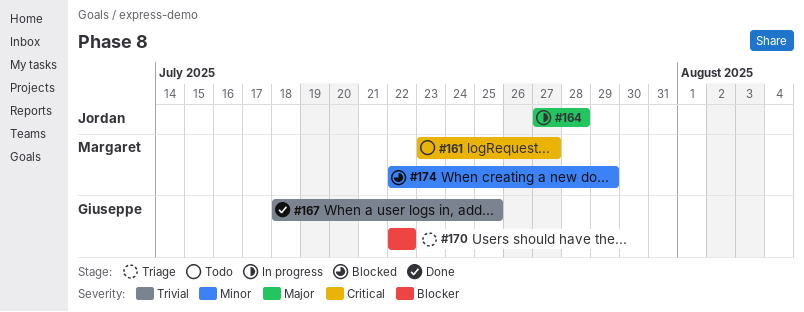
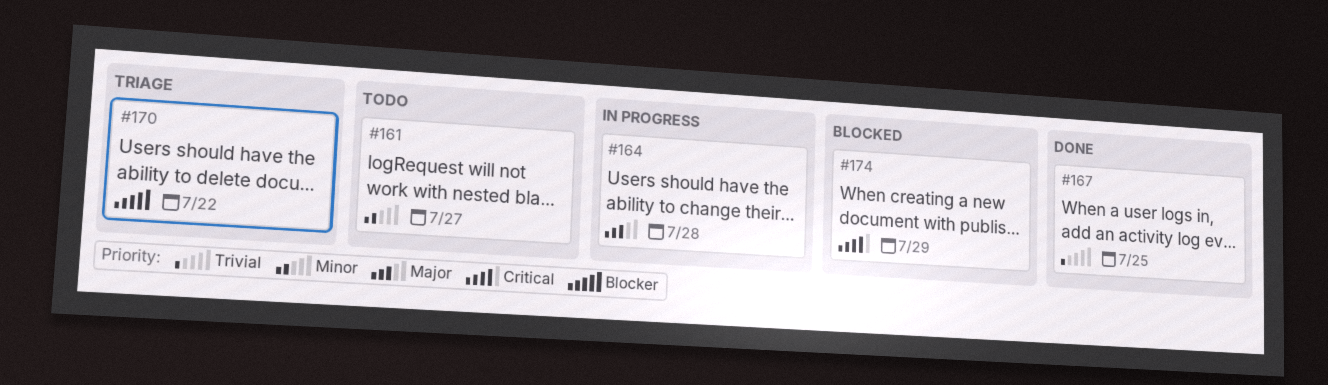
#161, priority: Critical -> Minor
#174, priority: Minor -> Critical

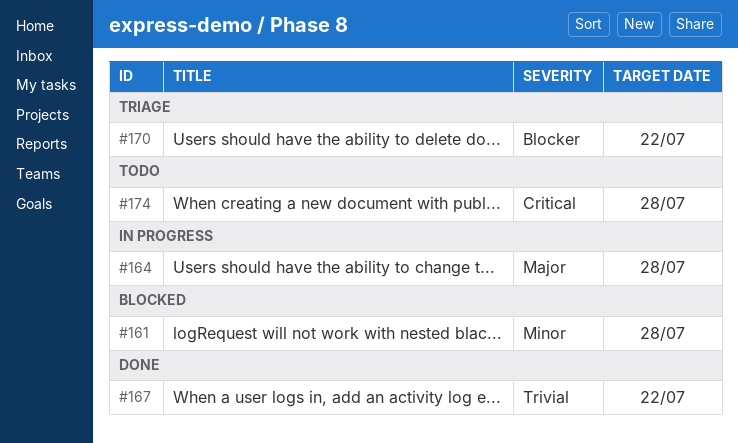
#161, status: Todo -> Blocked
#161, due: Jul 27 -> Jul 28
#167, due: Jul 25 -> Jul 22
#174, status: Blocked -> Todo
#174, due: Jul 29 -> Jul 28

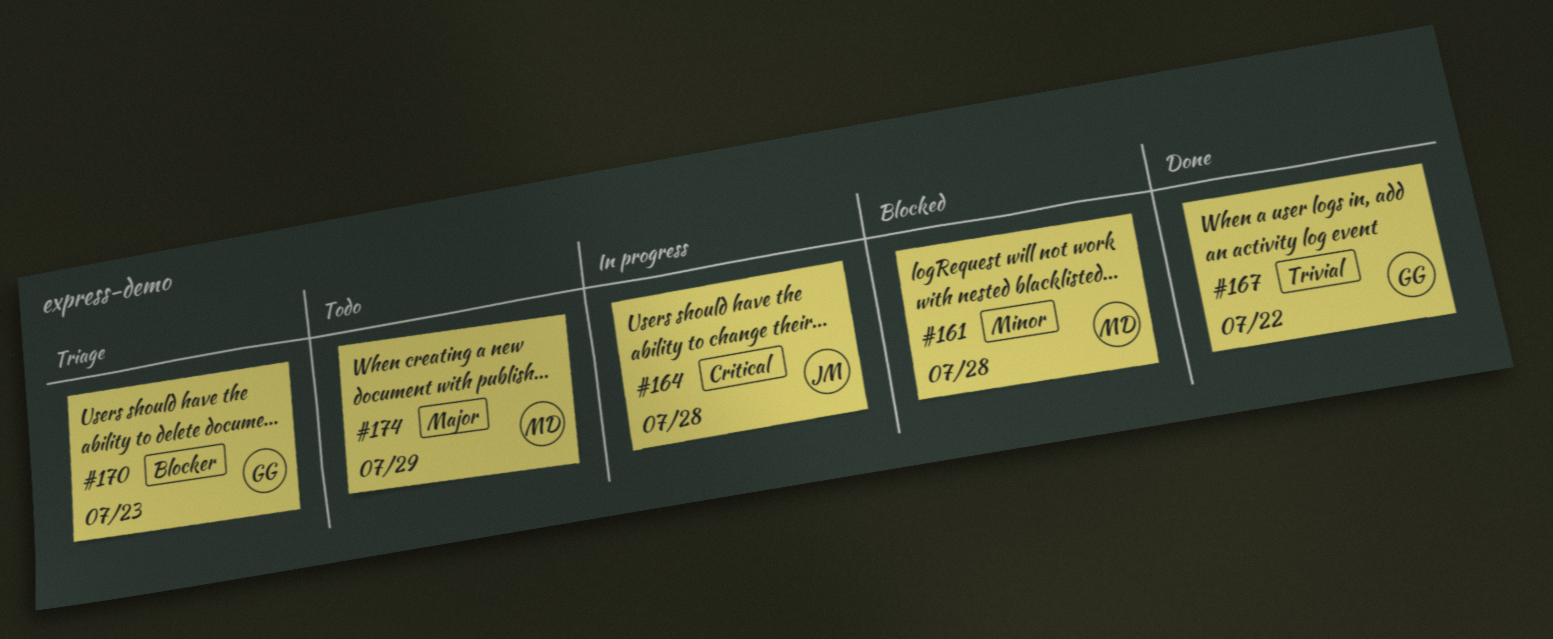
#164, priority: Major -> Critical
#170, due: Jul 22 -> Jul 23
#174, priority: Critical -> Major
#174, due: Jul 28 -> Jul 29

